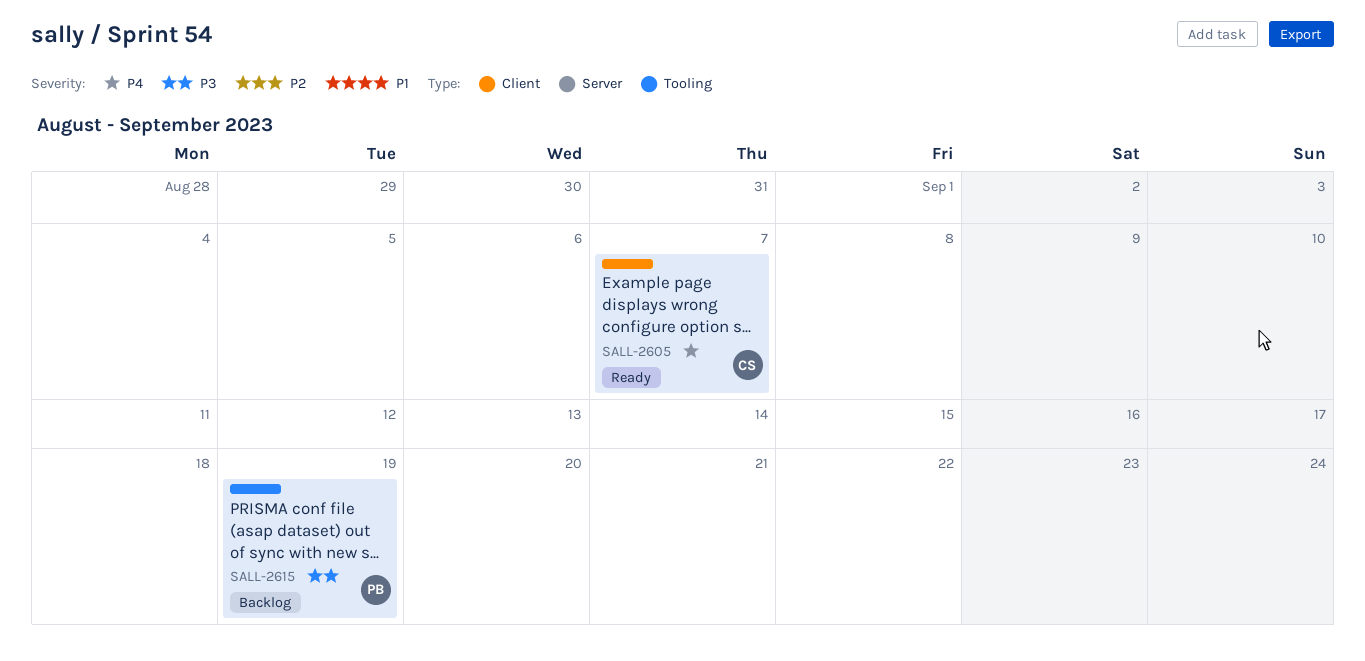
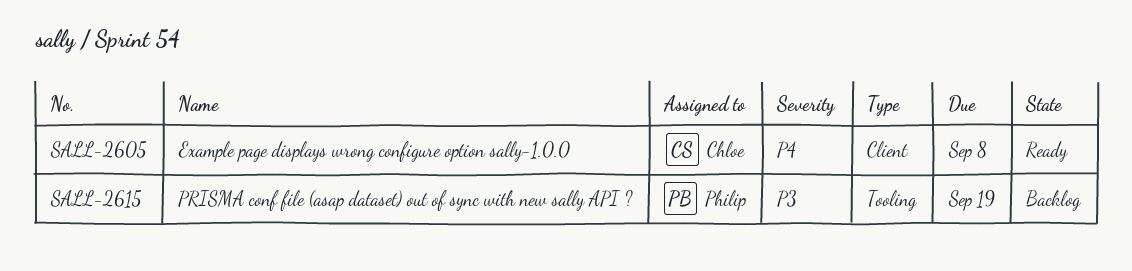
SALL-2605, due: Sep 7 -> Sep 8

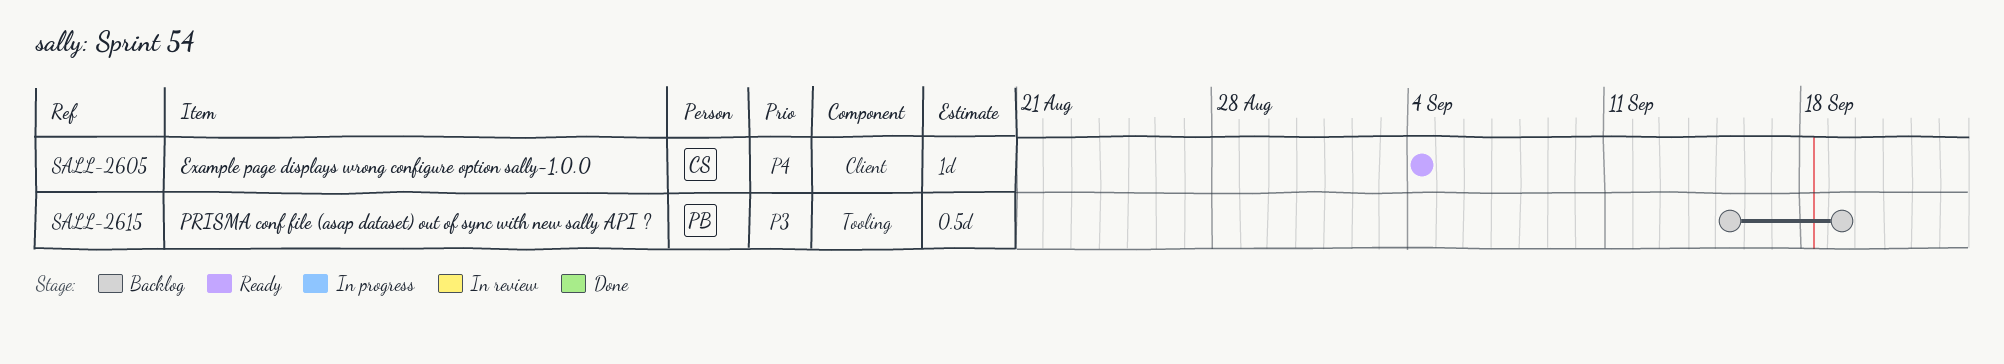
SALL-2605, due: Sep 8 -> Sep 4

